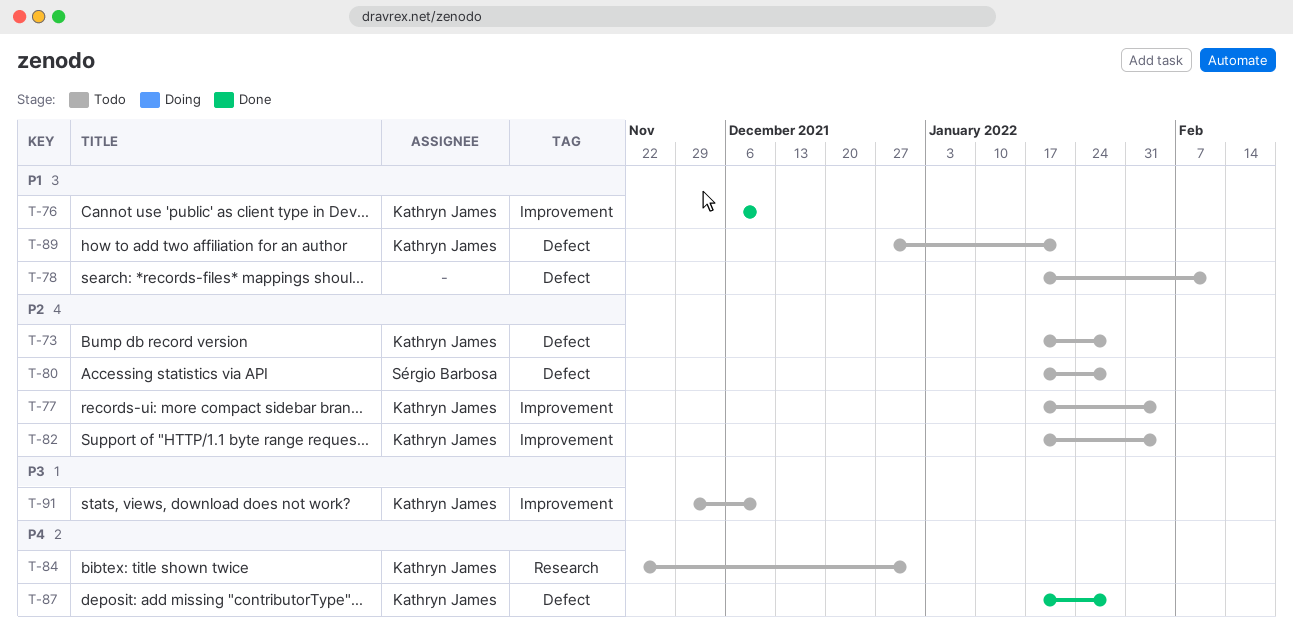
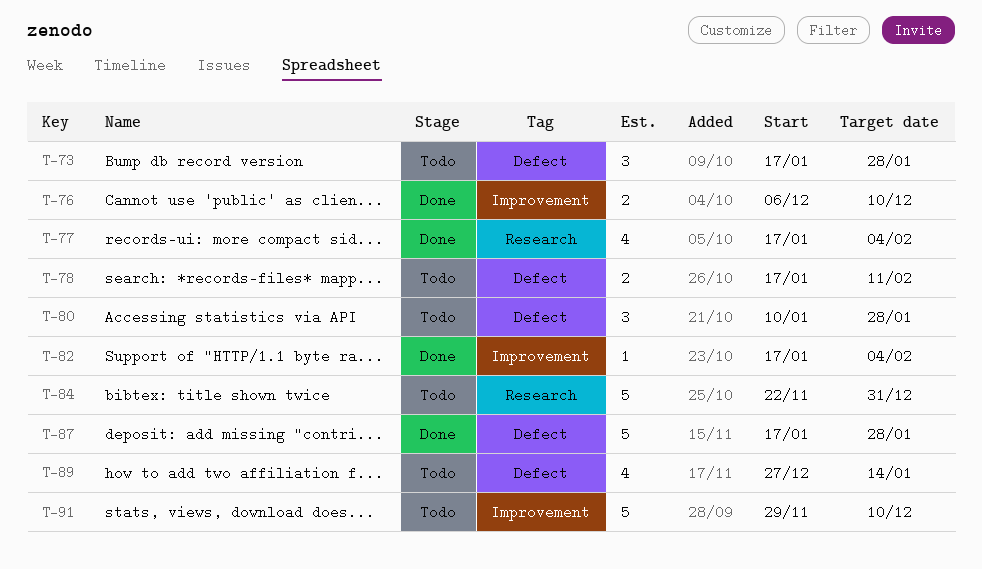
T-77, status: Todo -> Done
T-77, label: Improvement -> Research
T-80, start: Jan 17 -> Jan 10
T-82, status: Todo -> Done
T-89, due: Jan 21 -> Jan 14

